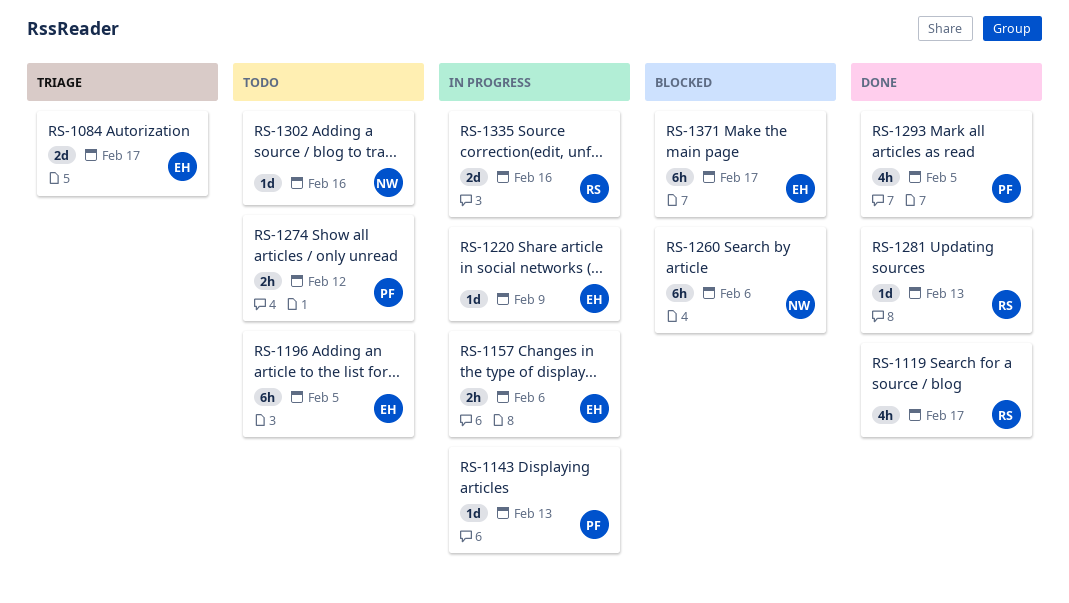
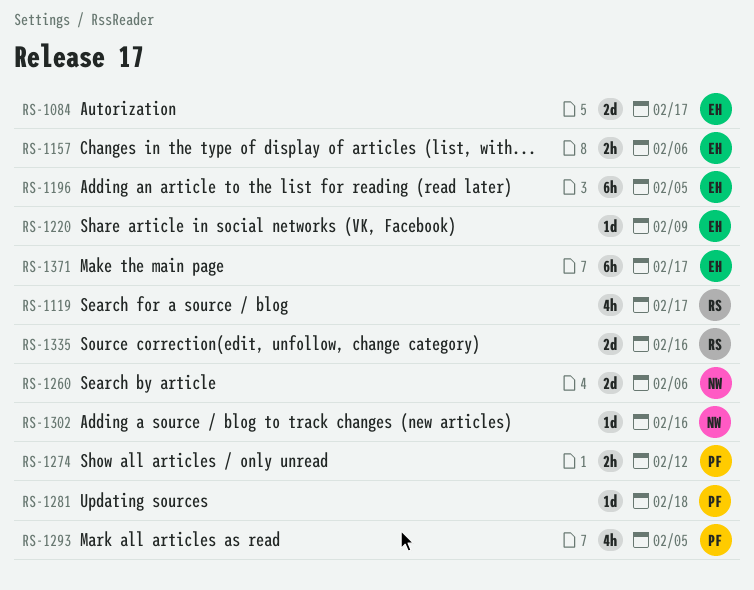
RS-1143: present -> none
RS-1260, estimate: 6h -> 2d
RS-1281, owner: RS -> PF
RS-1281, due: Feb 13 -> Feb 18

